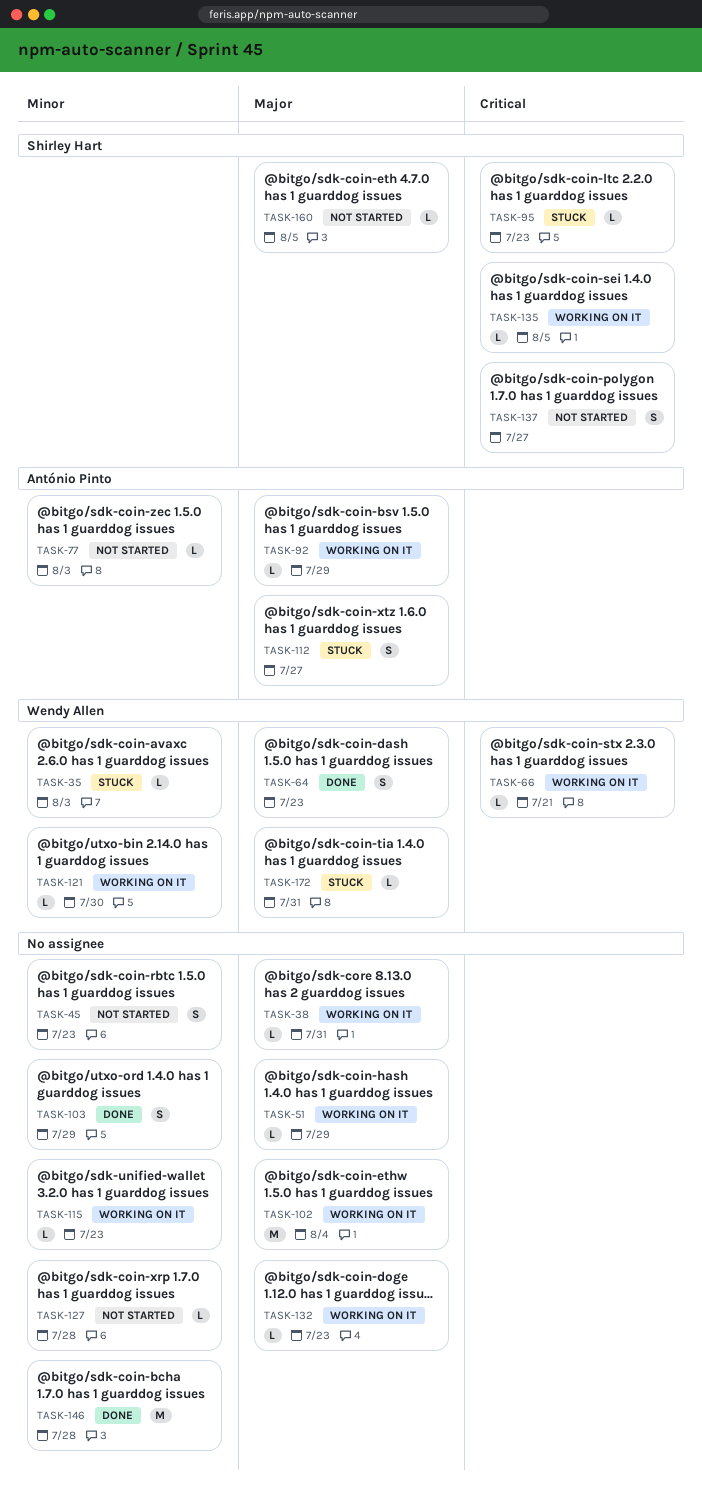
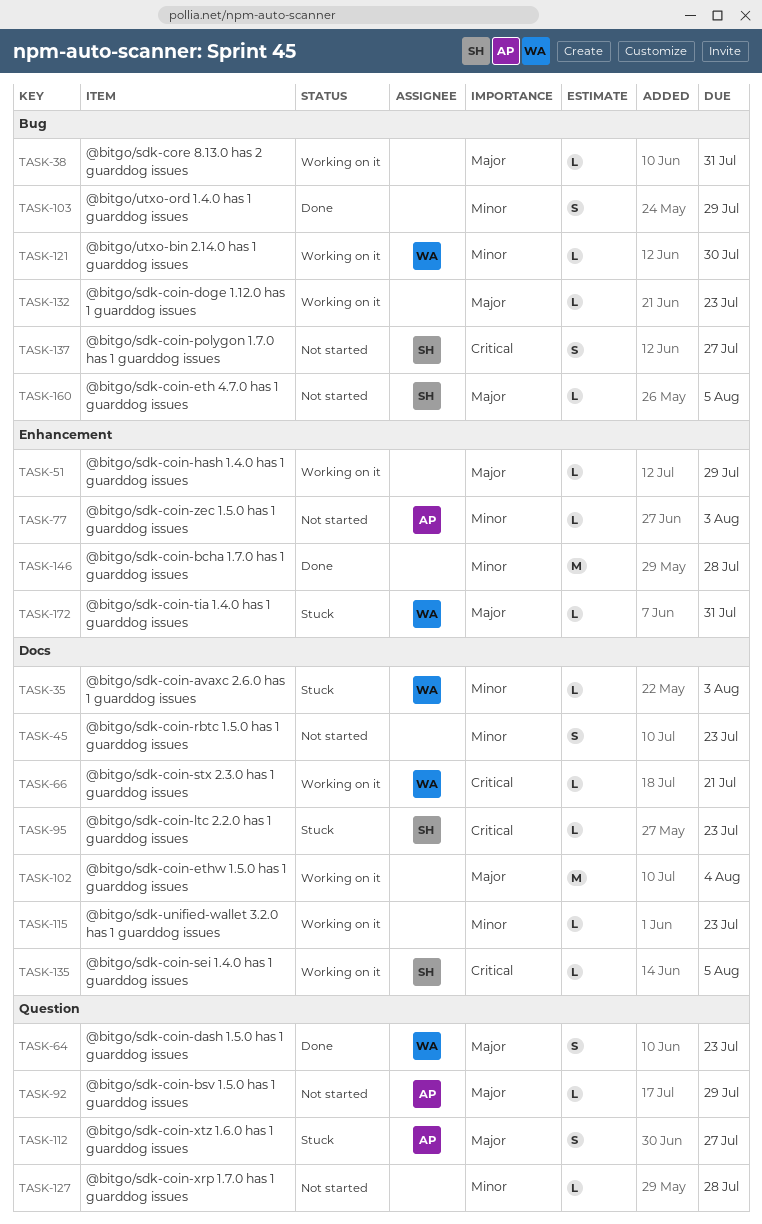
TASK-92, status: Working on it -> Not started

